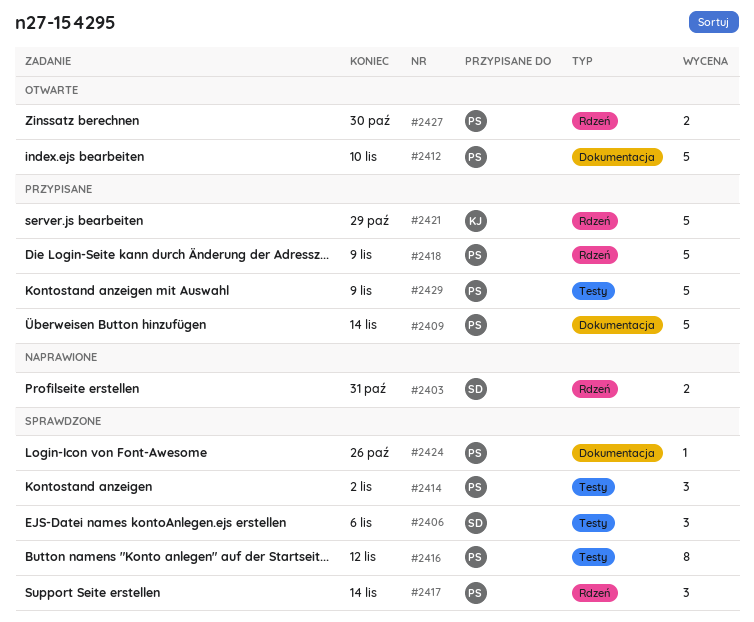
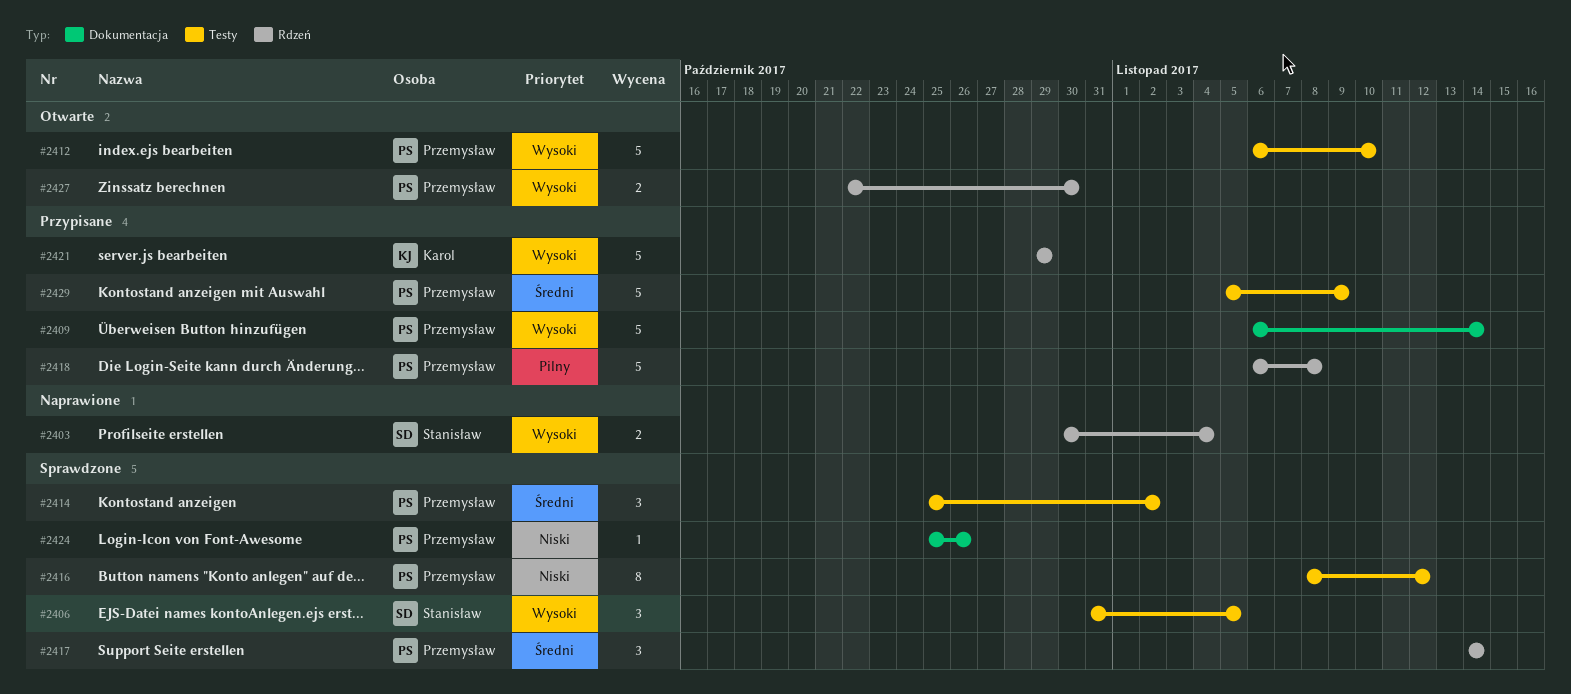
#2403, due: Oct 31 -> Nov 4
#2406, due: Nov 6 -> Nov 5
#2412, label: Dokumentacja -> Testy
#2418, due: Nov 9 -> Nov 8

